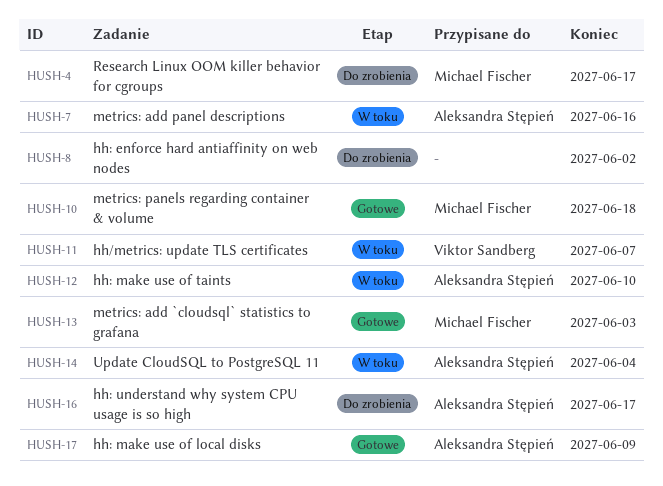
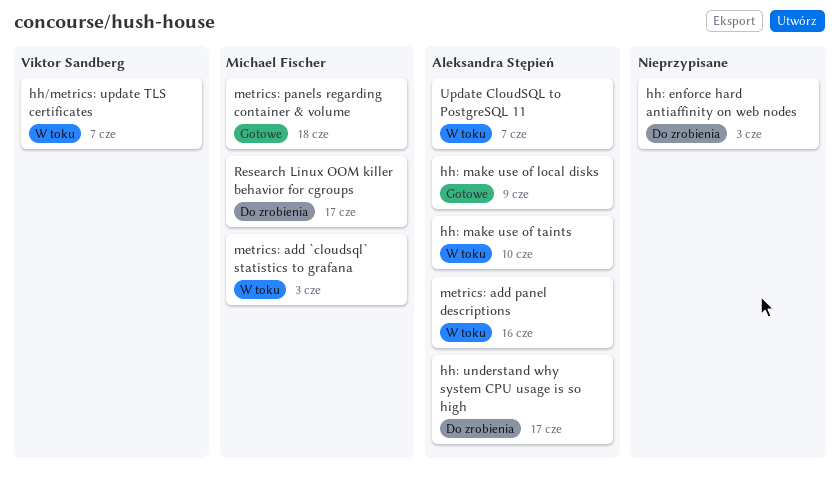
hh: enforce hard antiaffinity on web nodes, due: Jun 2 -> Jun 3
metrics: add `cloudsql` statistics to grafana, status: Gotowe -> W toku
Update CloudSQL to PostgreSQL 11, due: Jun 4 -> Jun 7

